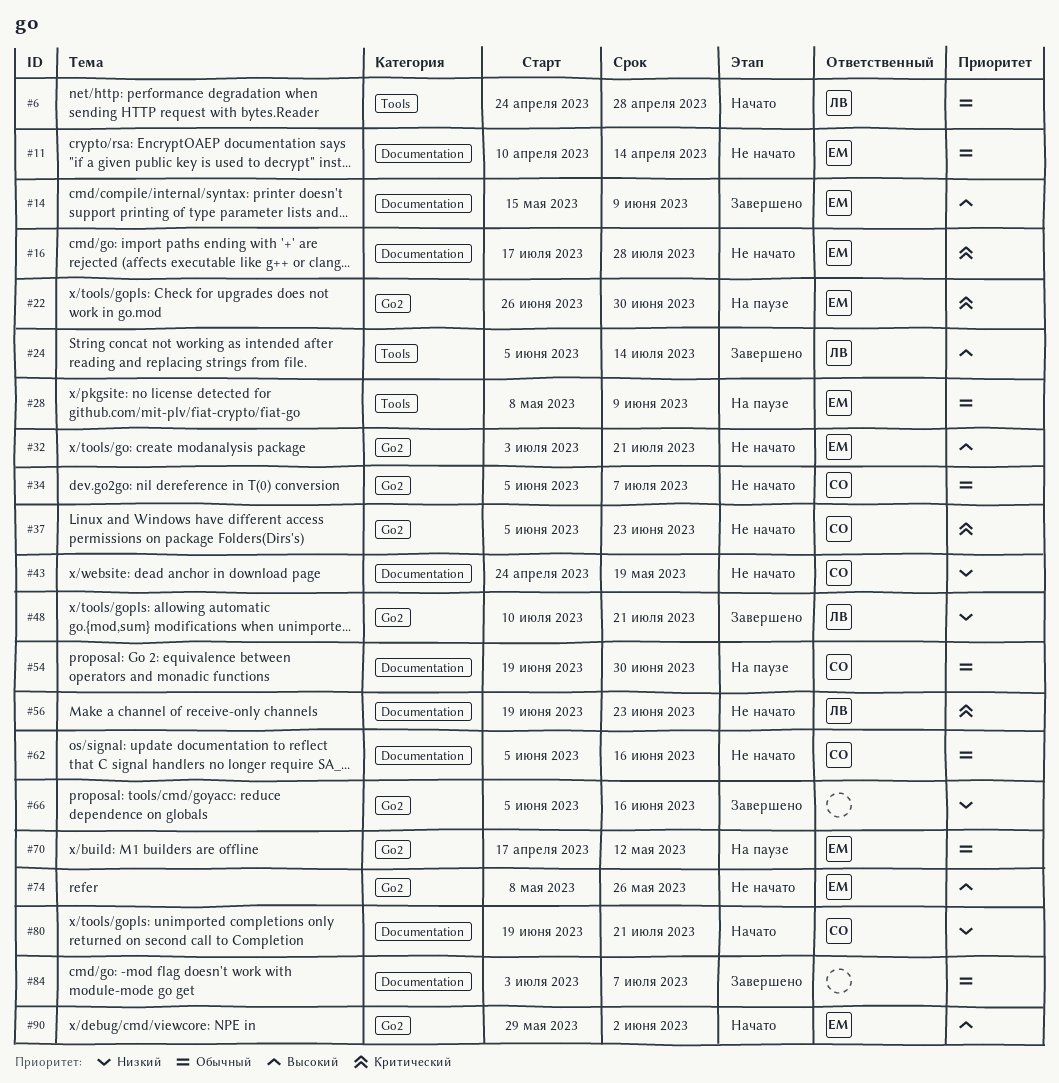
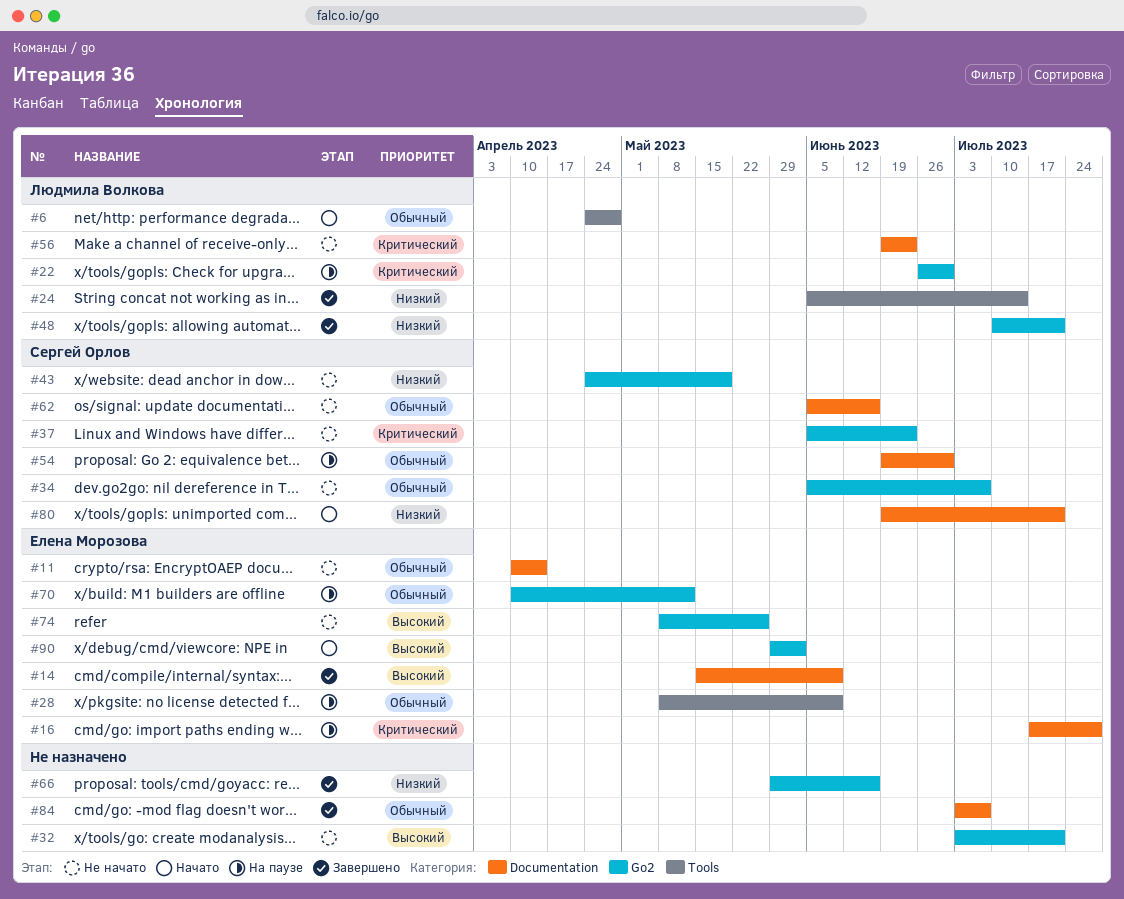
#16, status: Не начато -> На паузе
#22, owner: Елена Морозова -> Людмила Волкова
#24, priority: Высокий -> Низкий
#32, owner: Елена Морозова -> none
#43, label: Documentation -> Go2
#66, start: Jun 5 -> May 29
#70, start: Apr 17 -> Apr 10

